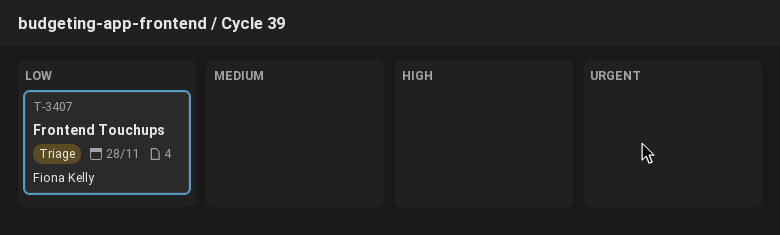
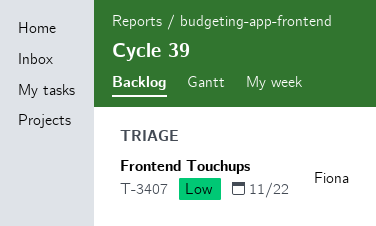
T-3407, due: Nov 28 -> Nov 22

